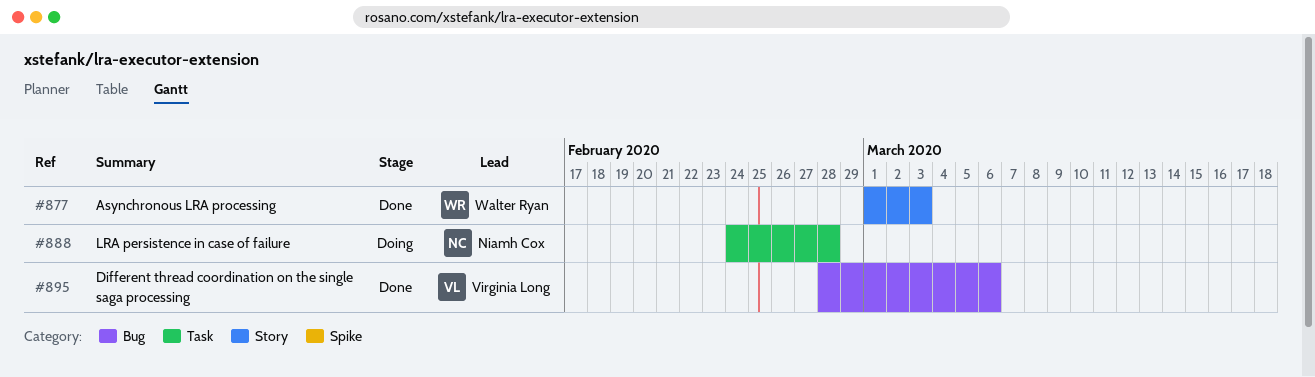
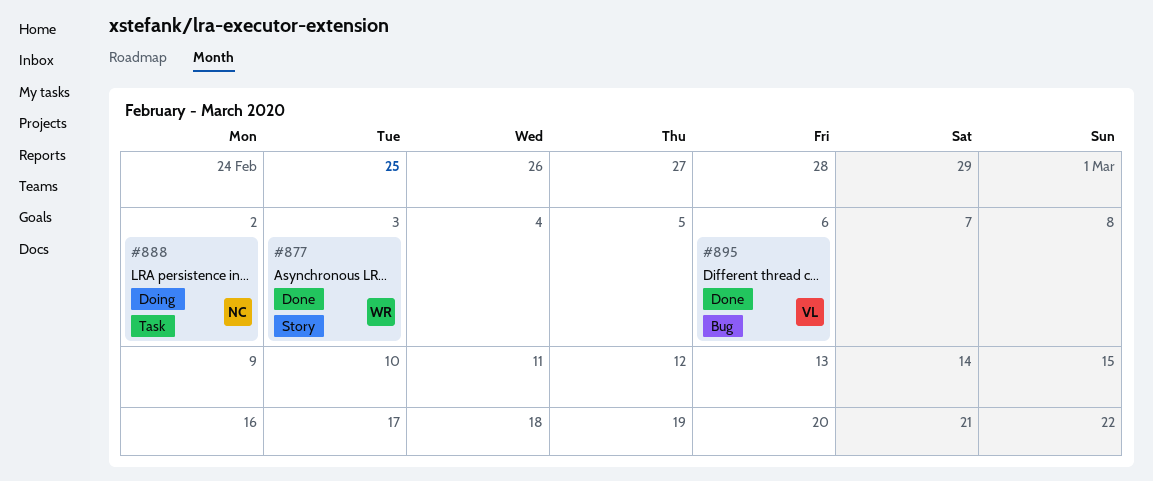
#888, due: Feb 28 -> Mar 2

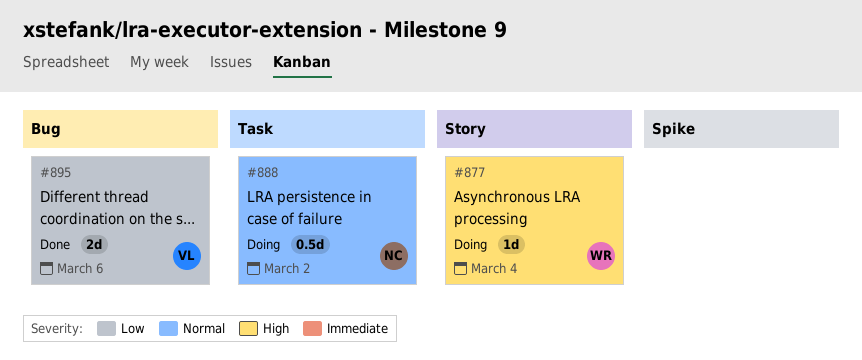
#877, status: Done -> Doing
#877, due: Mar 3 -> Mar 4

